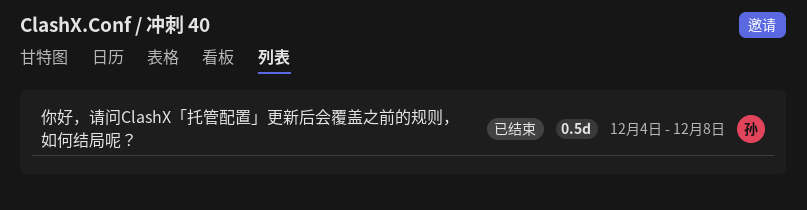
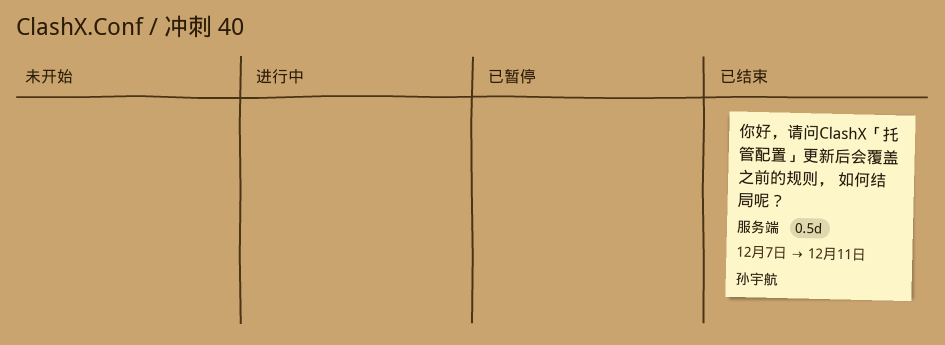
你好，请问ClashX「托管配置」更新后会覆盖之前的规则， 如何结局呢？, start: Dec 4 -> Dec 7
你好，请问ClashX「托管配置」更新后会覆盖之前的规则， 如何结局呢？, due: Dec 8 -> Dec 11

